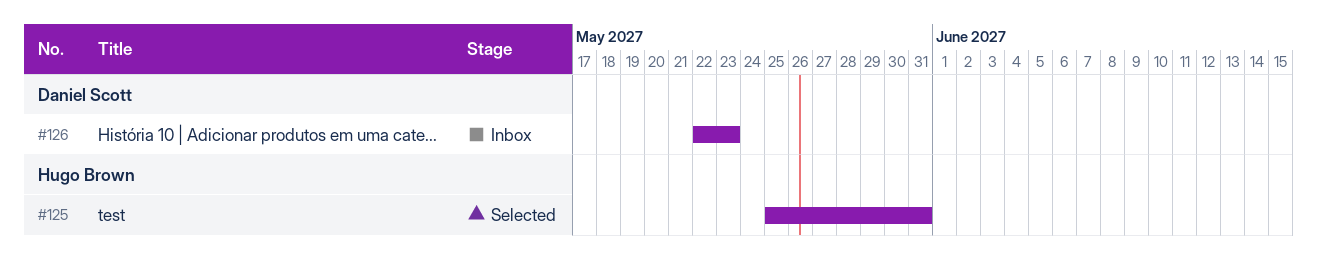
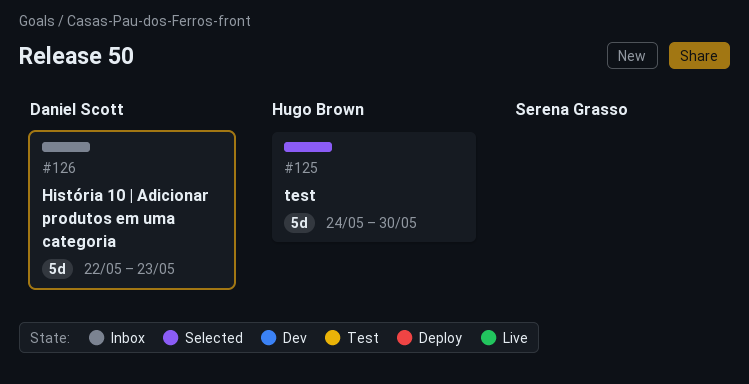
#125, start: May 25 -> May 24
#125, due: May 31 -> May 30

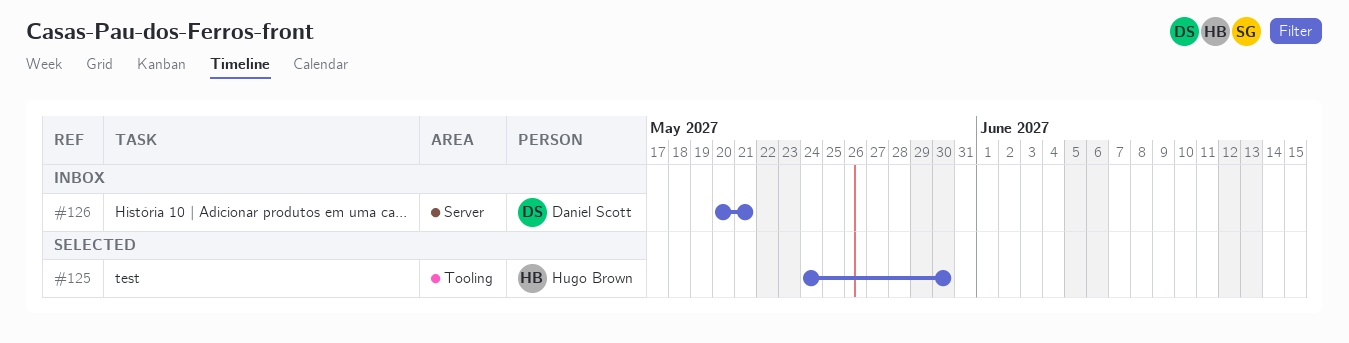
#126, start: May 22 -> May 20
#126, due: May 23 -> May 21

